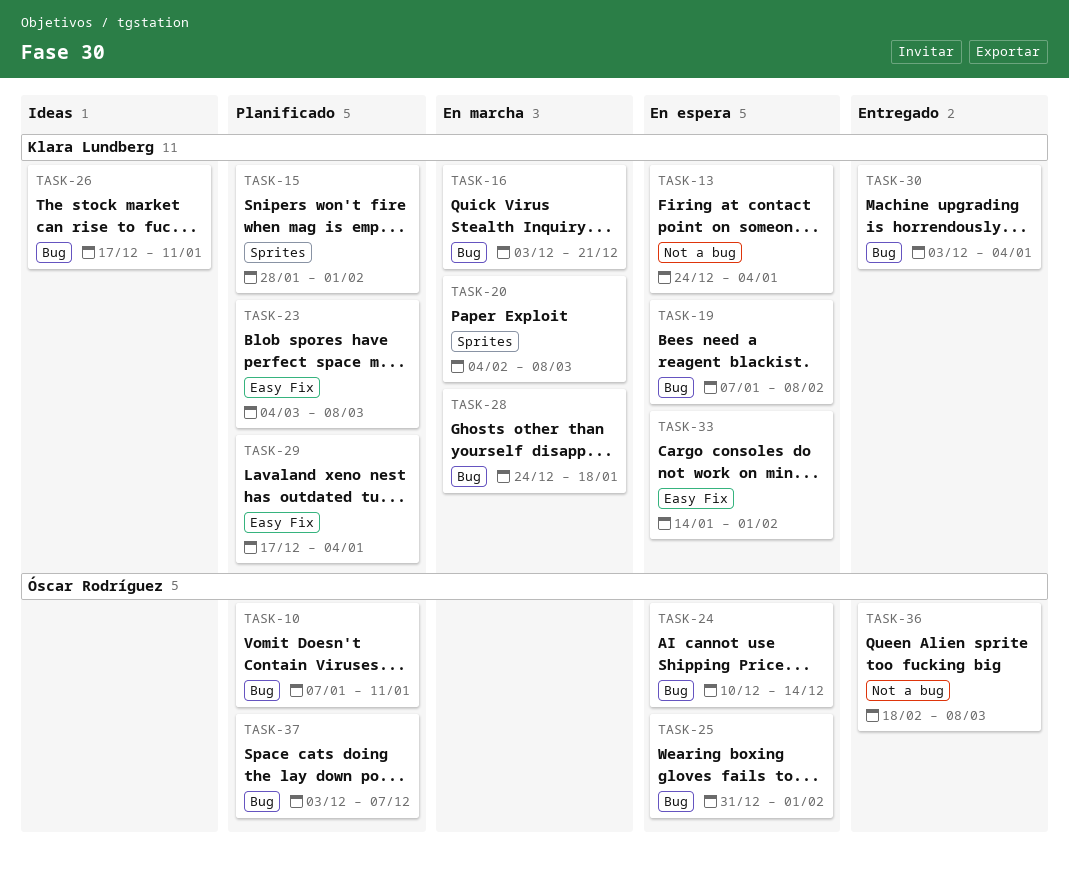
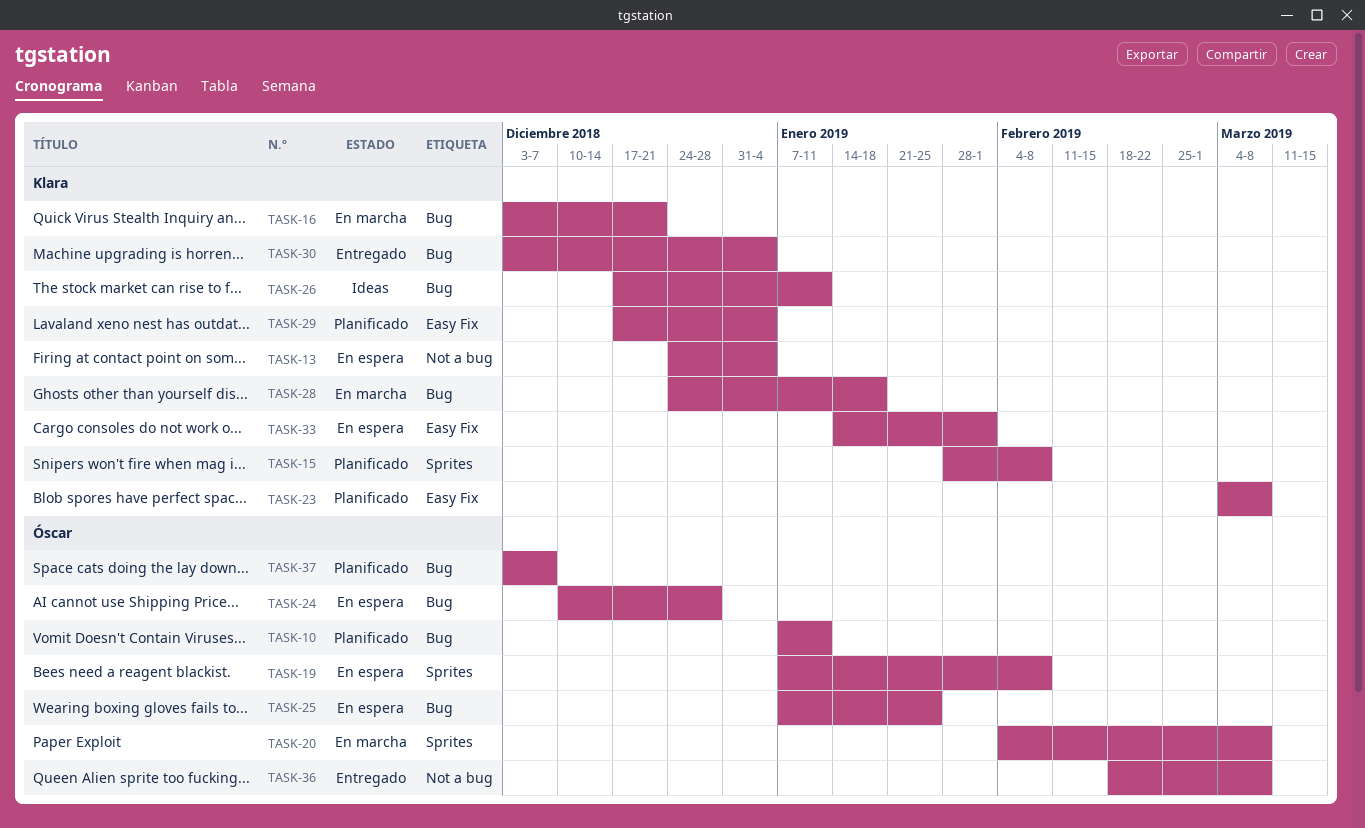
TASK-15, due: Feb 1 -> Feb 8
TASK-19, owner: Klara Lundberg -> Óscar Rodríguez
TASK-19, label: Bug -> Sprites
TASK-20, owner: Klara Lundberg -> Óscar Rodríguez
TASK-24, due: Dec 14 -> Dec 28
TASK-25, start: Dec 31 -> Jan 7
TASK-25, due: Feb 1 -> Jan 25

